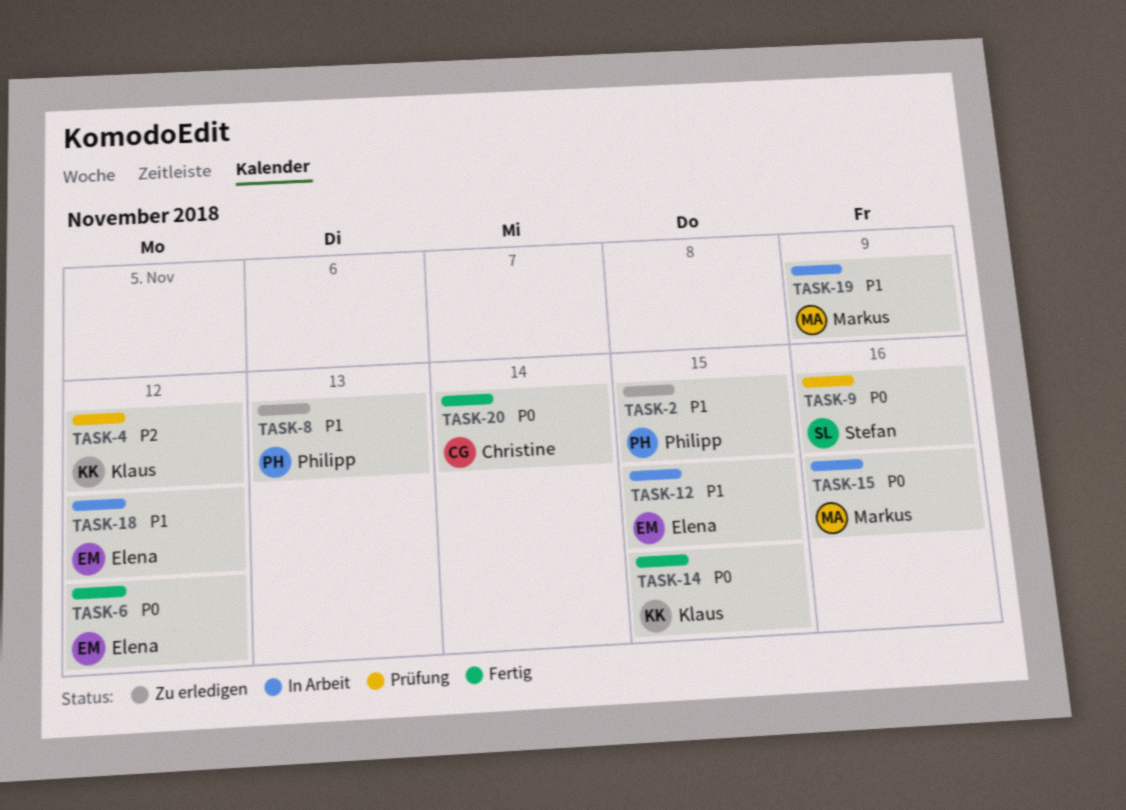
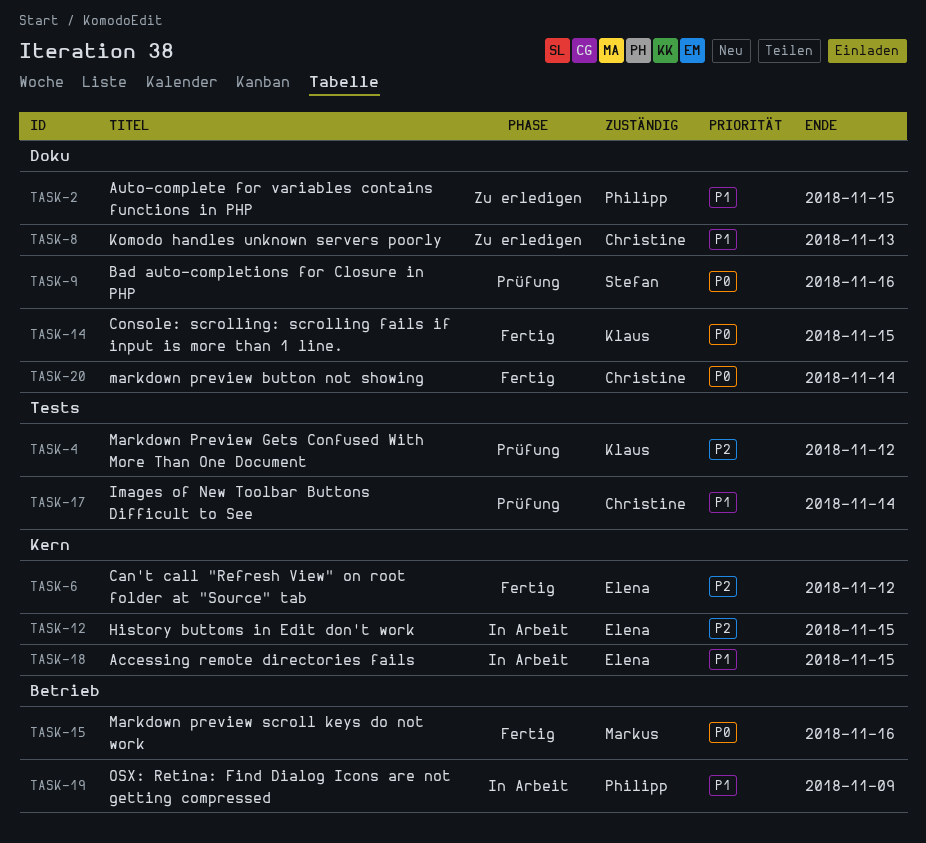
TASK-6, priority: P0 -> P2
TASK-8, owner: Philipp -> Christine
TASK-12, priority: P1 -> P2
TASK-15, status: In Arbeit -> Fertig
TASK-17: none -> present
TASK-18, due: Nov 12 -> Nov 15
TASK-19, owner: Markus -> Philipp

